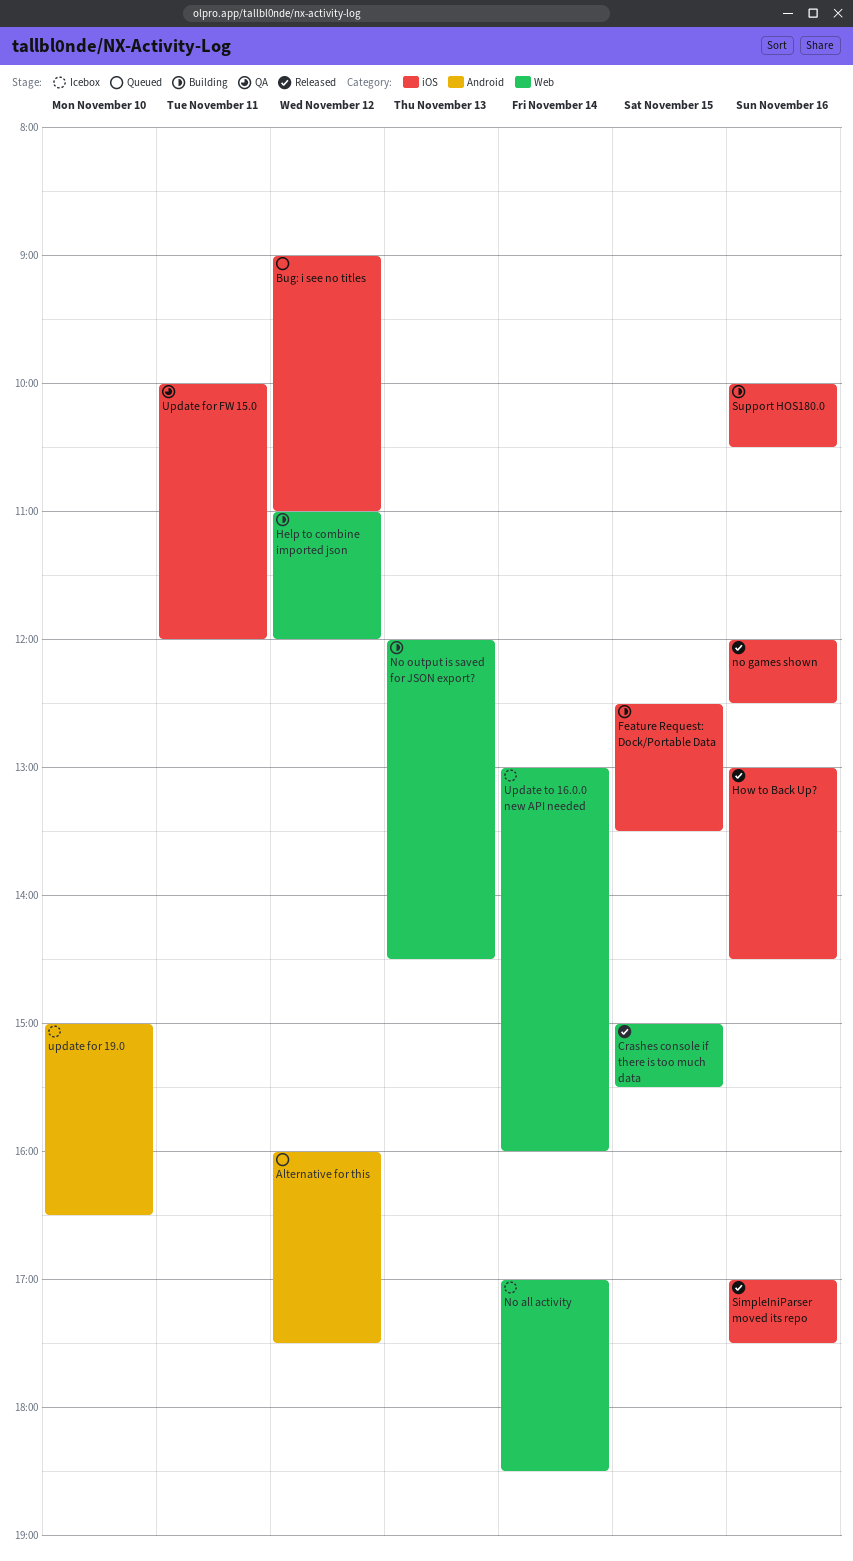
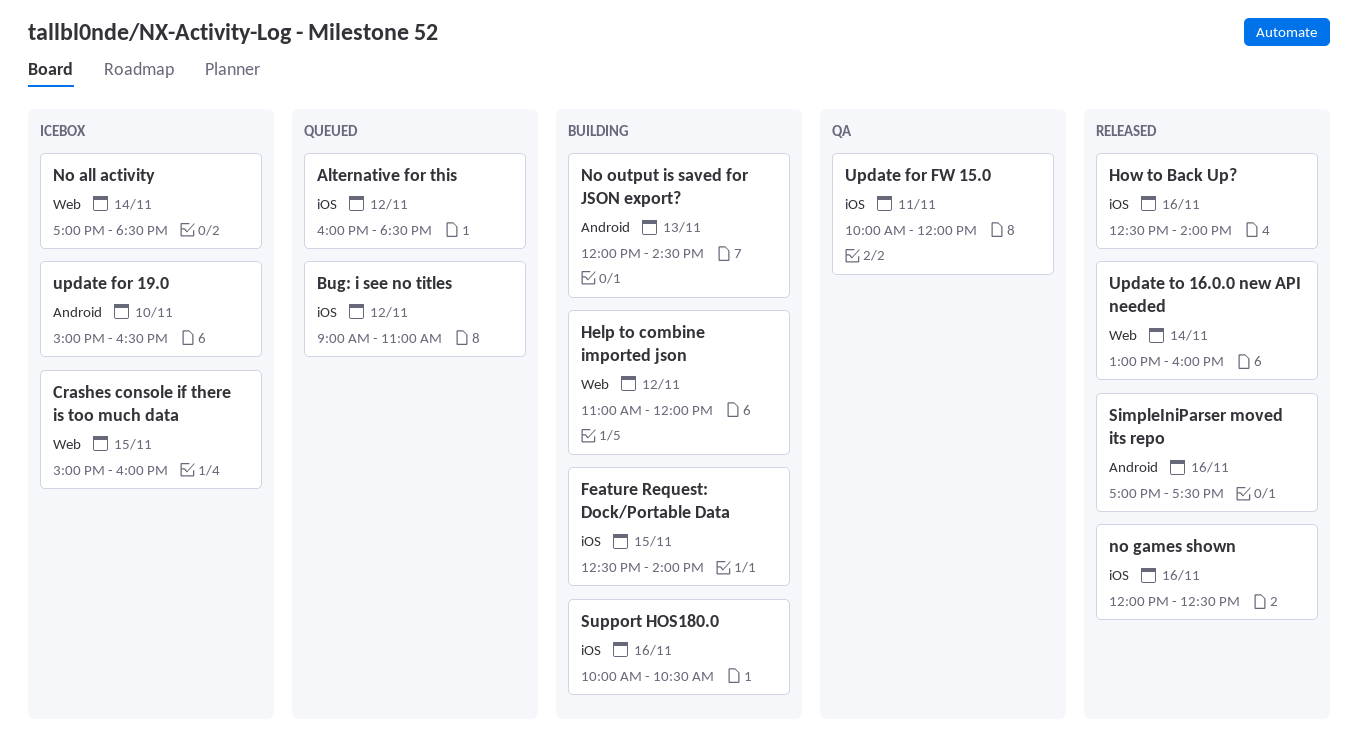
Alternative for this, label: Android -> iOS
Alternative for this, ends: 17:30 -> 18:30
Crashes console if there is too much data, status: Released -> Icebox
Crashes console if there is too much data, ends: 15:30 -> 16:00
Feature Request: Dock/Portable Data, ends: 13:30 -> 14:00
How to Back Up?, begins: 13:00 -> 12:30
How to Back Up?, ends: 14:30 -> 14:00
No output is saved for JSON export?, label: Web -> Android
SimpleIniParser moved its repo, label: iOS -> Android
Update to 16.0.0 new API needed, status: Icebox -> Released

